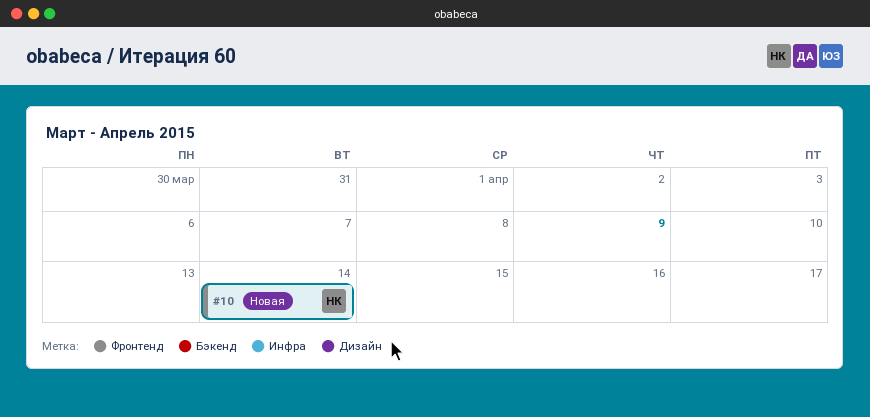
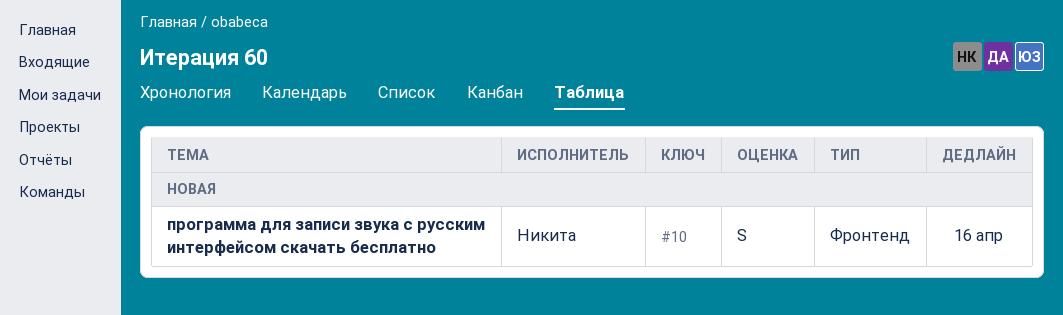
#10, due: Apr 14 -> Apr 16

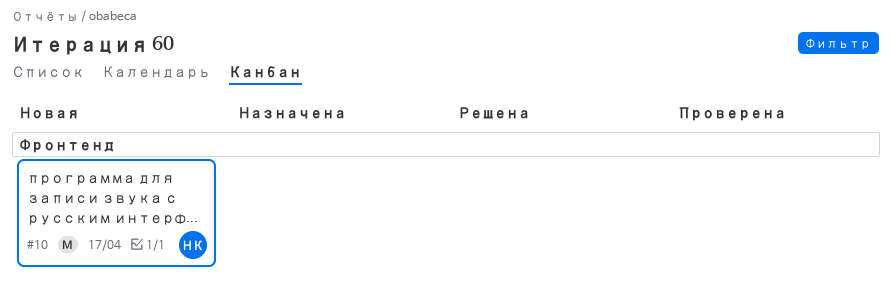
#10, estimate: S -> M
#10, due: Apr 16 -> Apr 17

